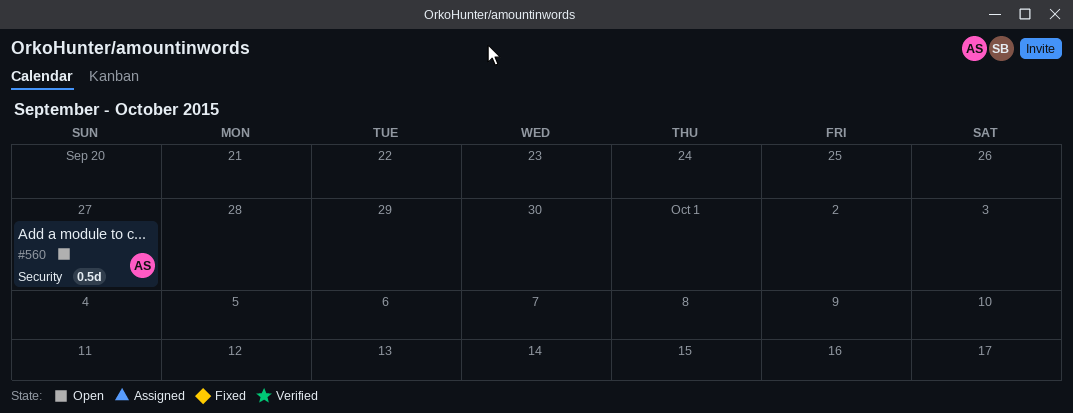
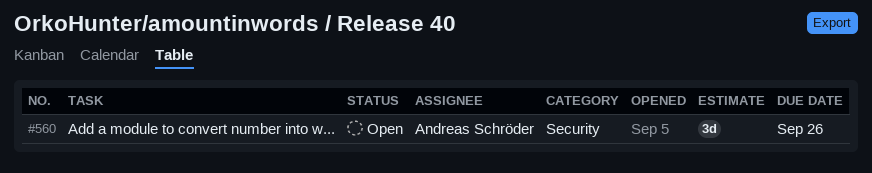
#560, estimate: 0.5d -> 3d
#560, due: Sep 27 -> Sep 26

